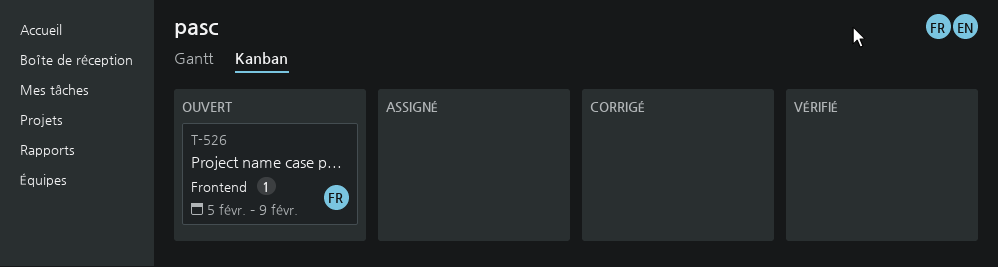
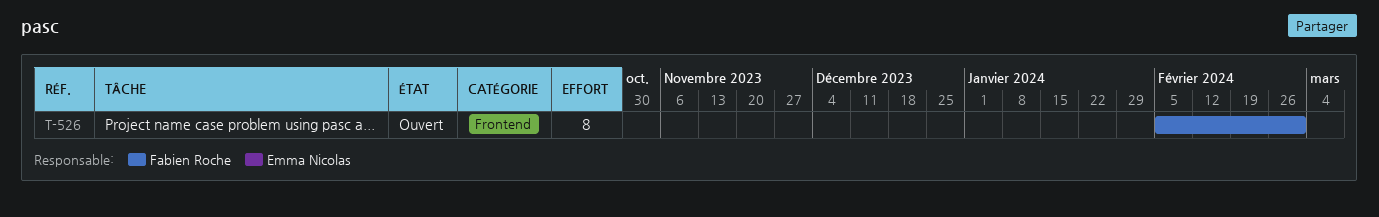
T-526, estimate: 1 -> 8
T-526, due: Feb 9 -> Mar 1

